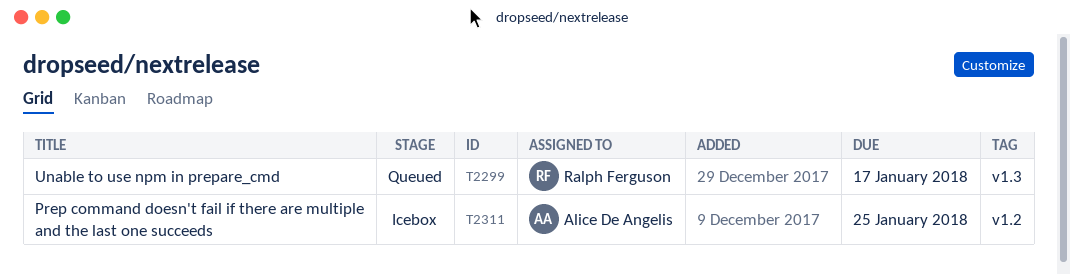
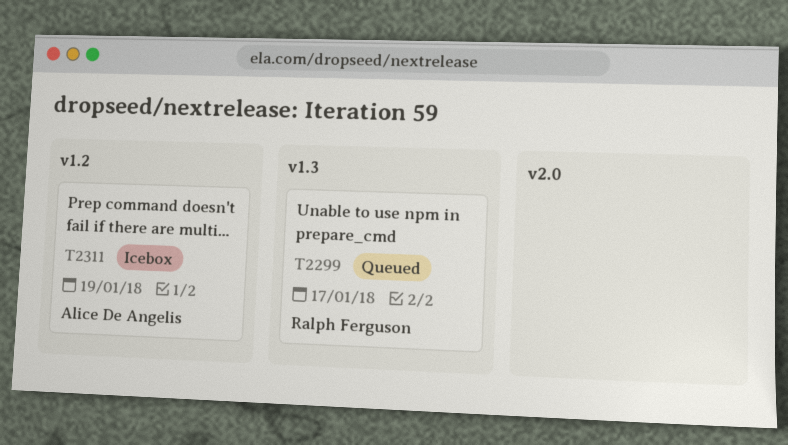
T2311, due: Jan 25 -> Jan 19

